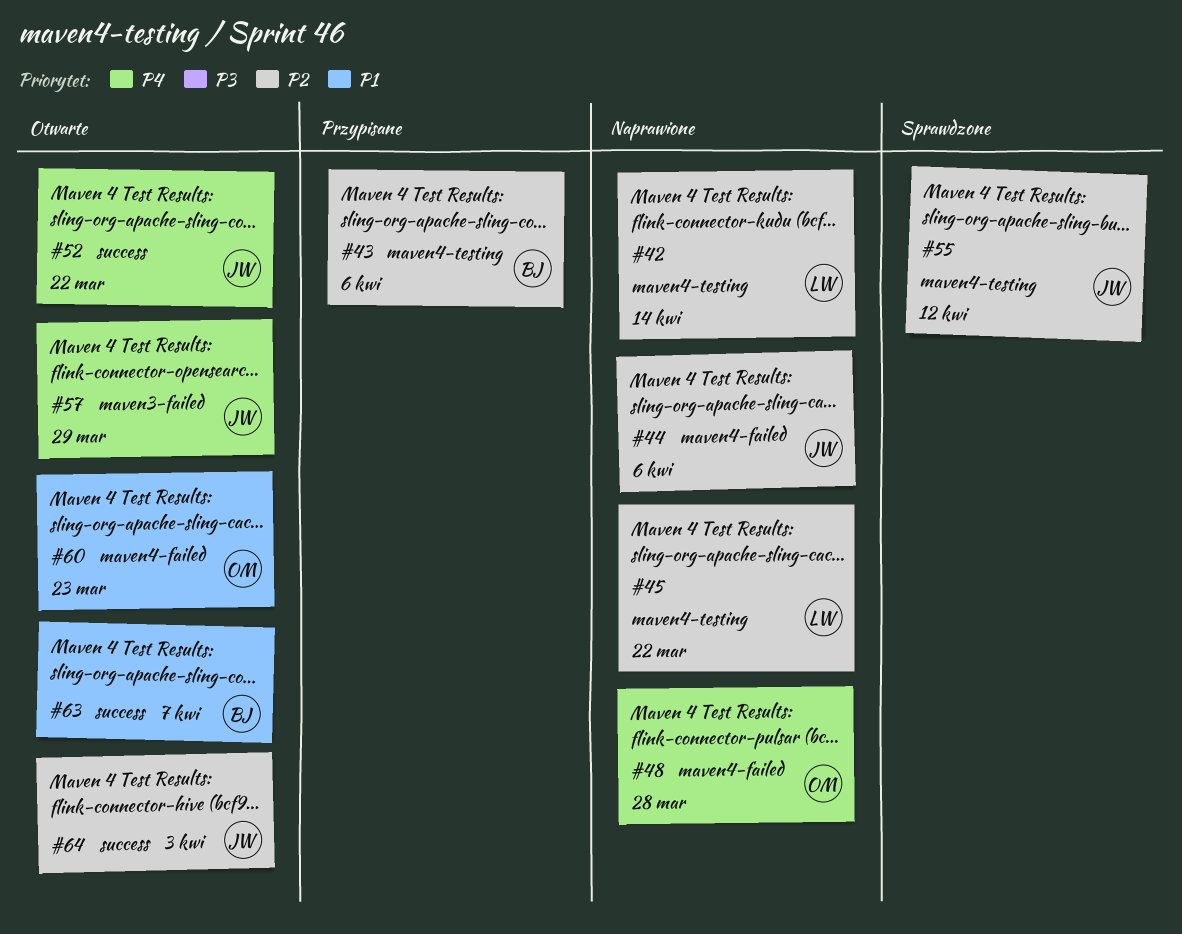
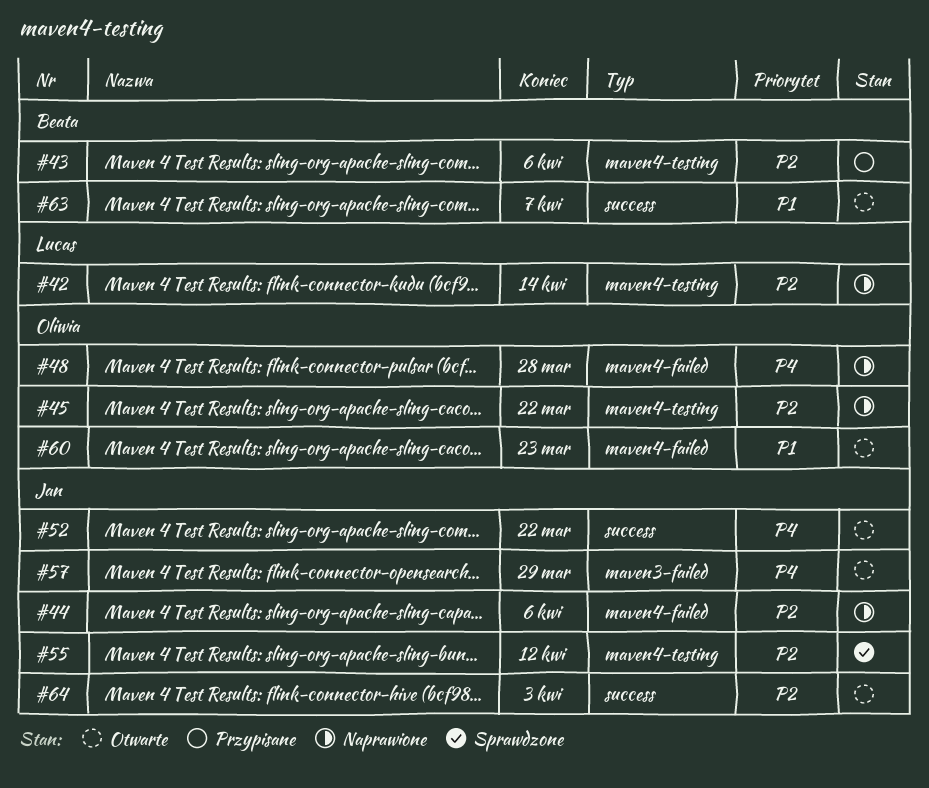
#45, owner: Lucas -> Oliwia

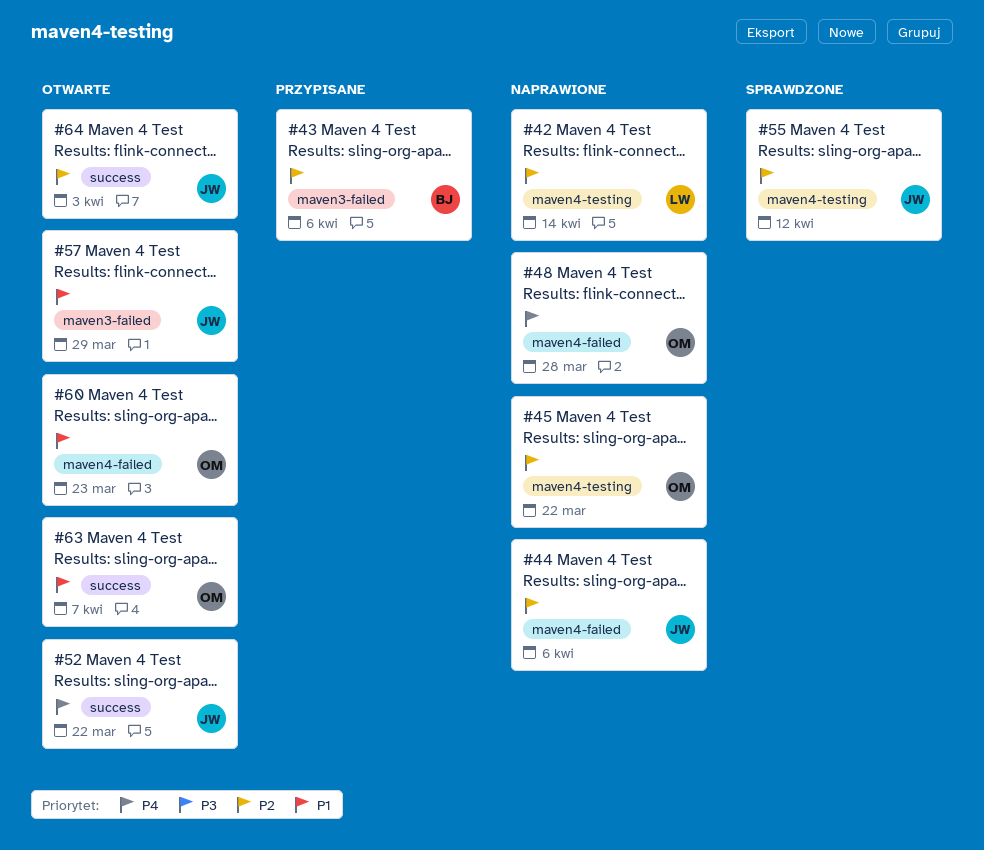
#43, label: maven4-testing -> maven3-failed
#57, priority: P4 -> P1
#63, owner: Beata -> Oliwia

